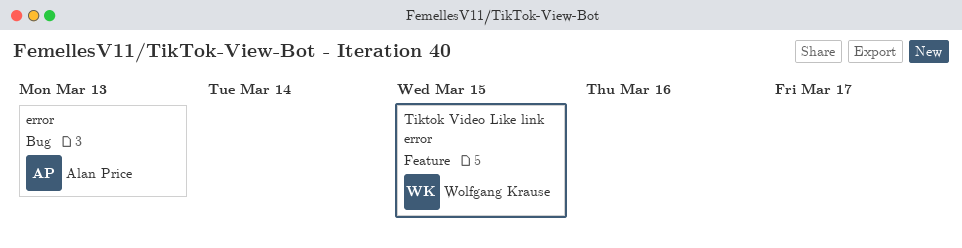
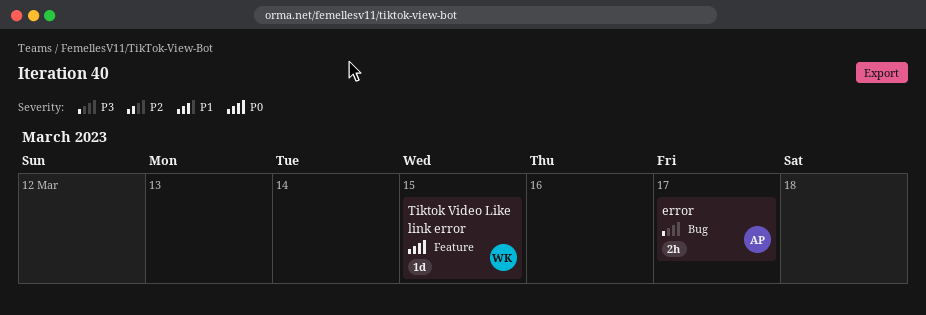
error, due: Mar 13 -> Mar 17

